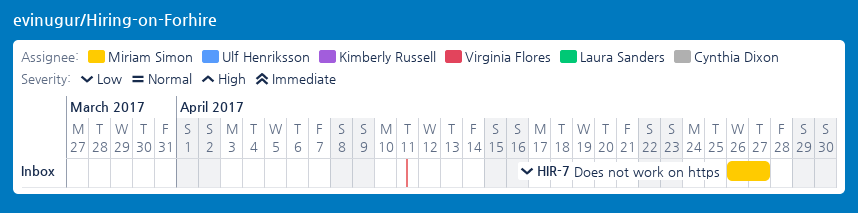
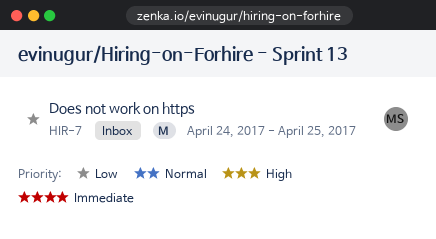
HIR-7, start: Apr 26 -> Apr 24
HIR-7, due: Apr 27 -> Apr 25

